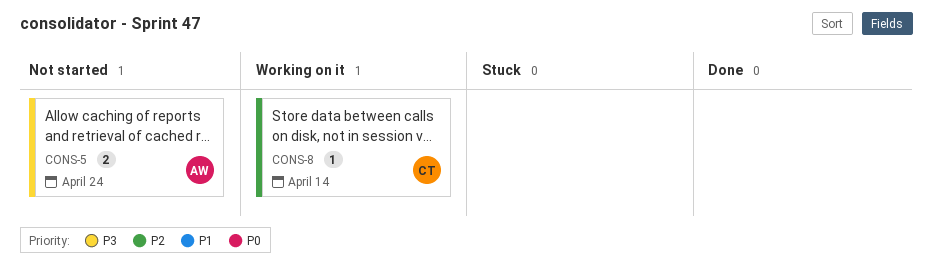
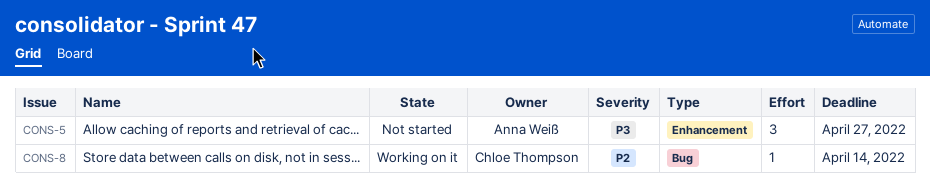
CONS-5, estimate: 2 -> 3
CONS-5, due: Apr 24 -> Apr 27

